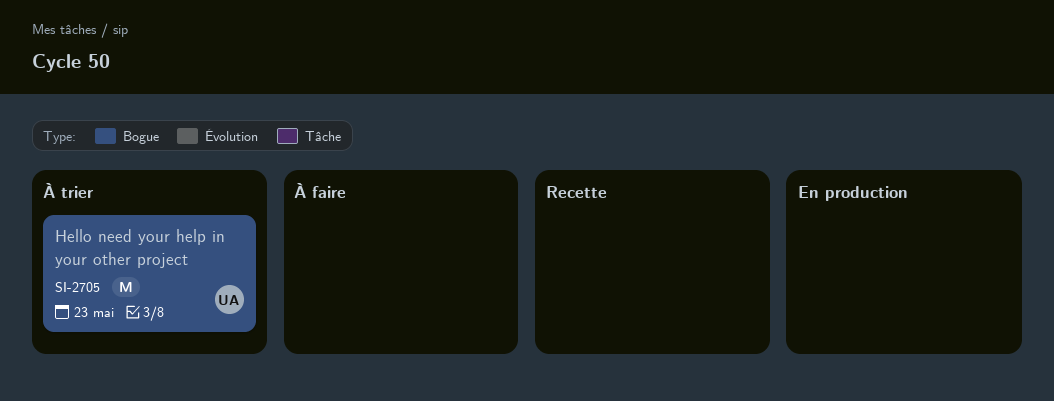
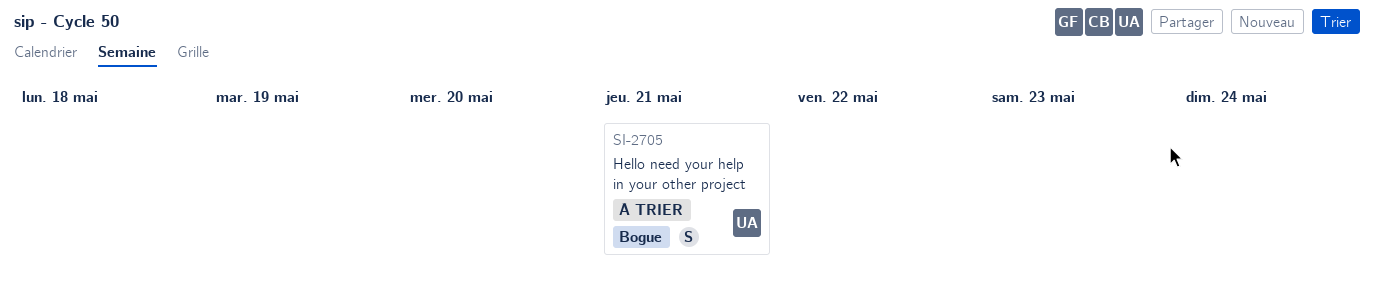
SI-2705, estimate: M -> S
SI-2705, due: May 23 -> May 21

